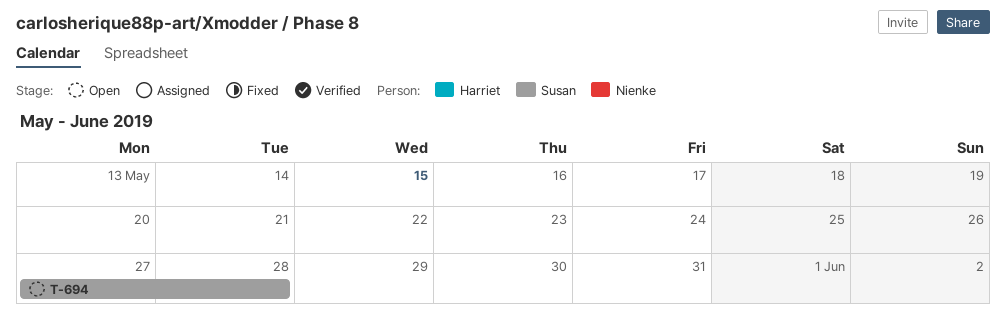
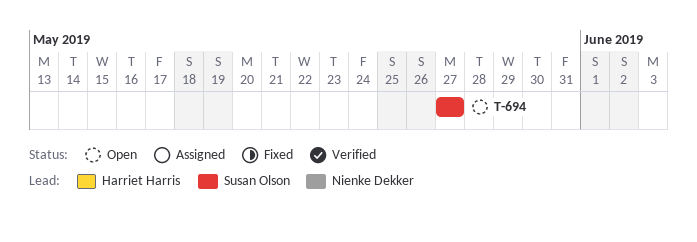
T-694, due: May 28 -> May 27

